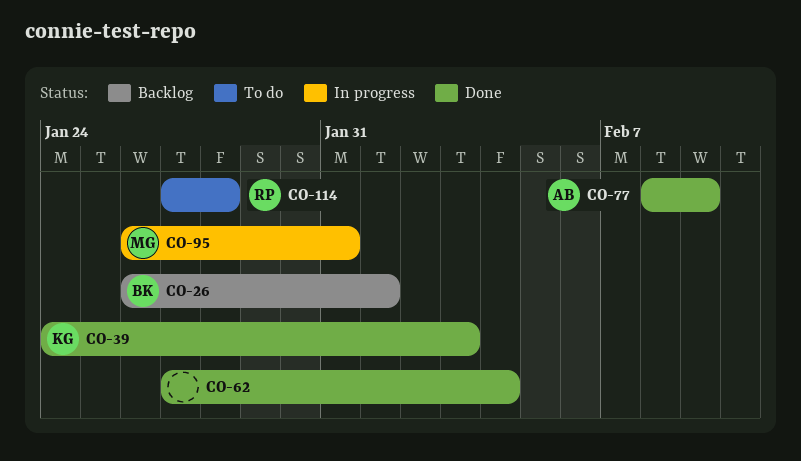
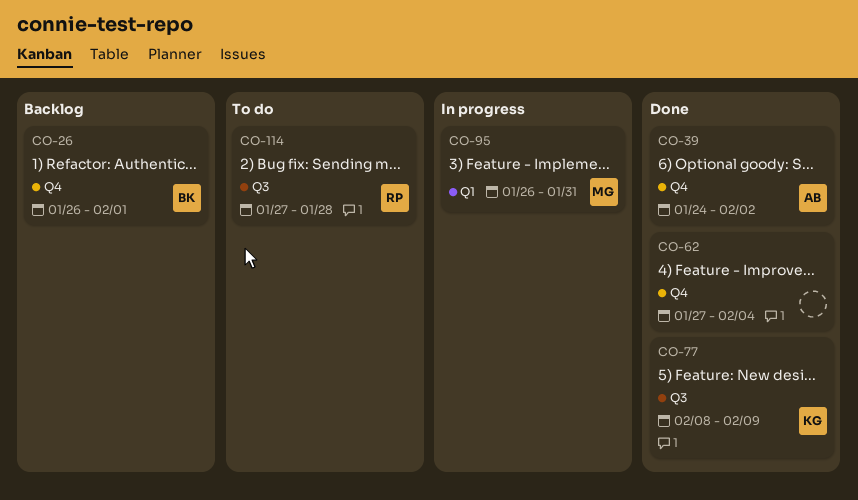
CO-39, owner: KG -> AB
CO-39, due: Feb 3 -> Feb 2
CO-77, owner: AB -> KG

